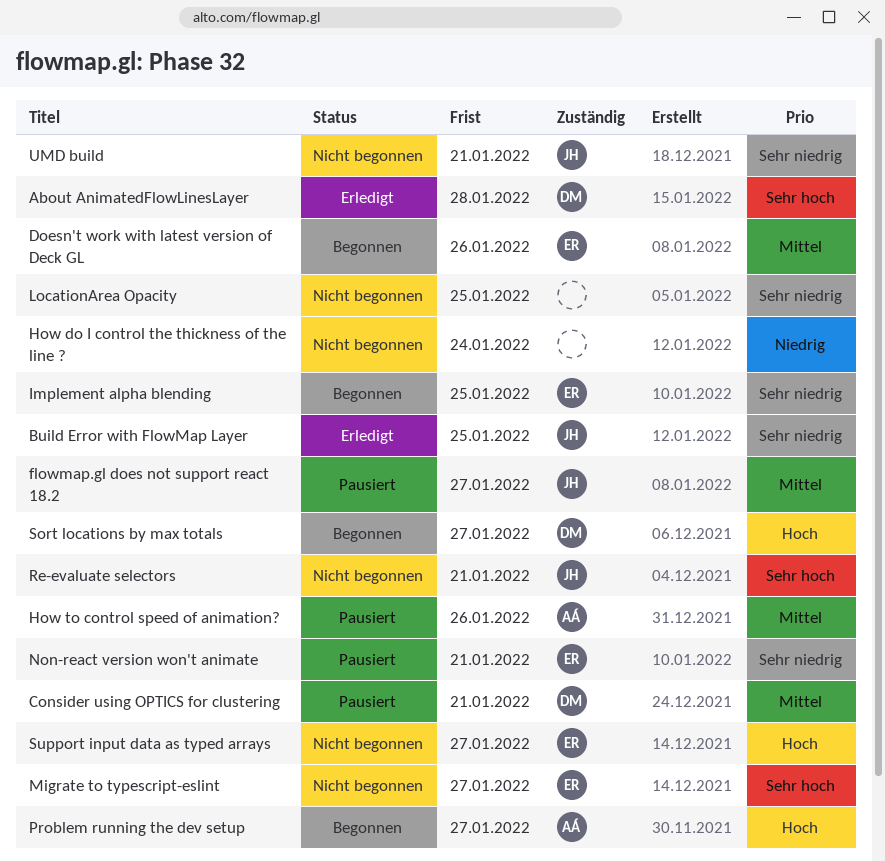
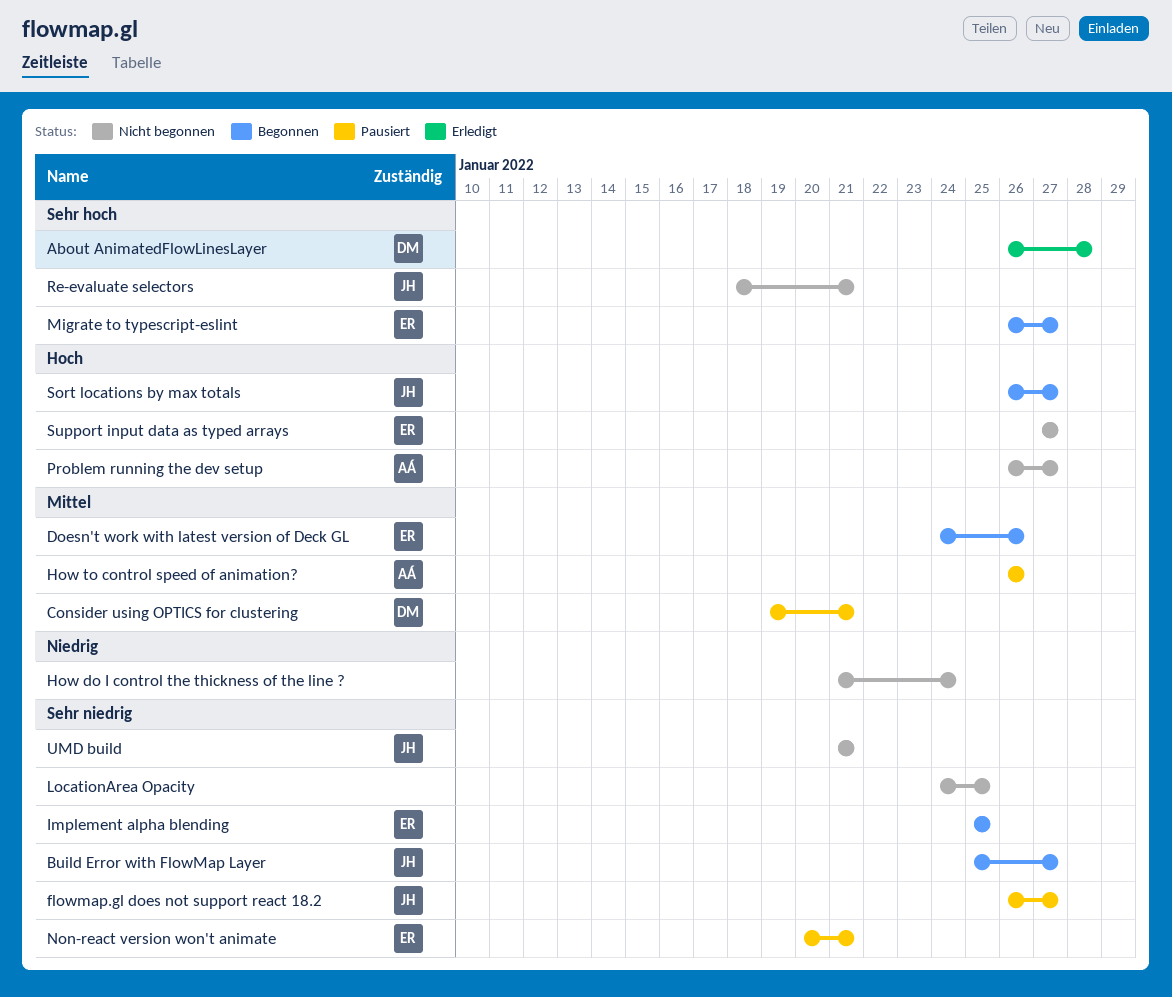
Build Error with FlowMap Layer, status: Erledigt -> Begonnen
Build Error with FlowMap Layer, due: Jan 25 -> Jan 27
flowmap.gl does not support react 18.2, priority: Mittel -> Sehr niedrig
Migrate to typescript-eslint, status: Nicht begonnen -> Begonnen
Problem running the dev setup, status: Begonnen -> Nicht begonnen
Sort locations by max totals, owner: DM -> JH

